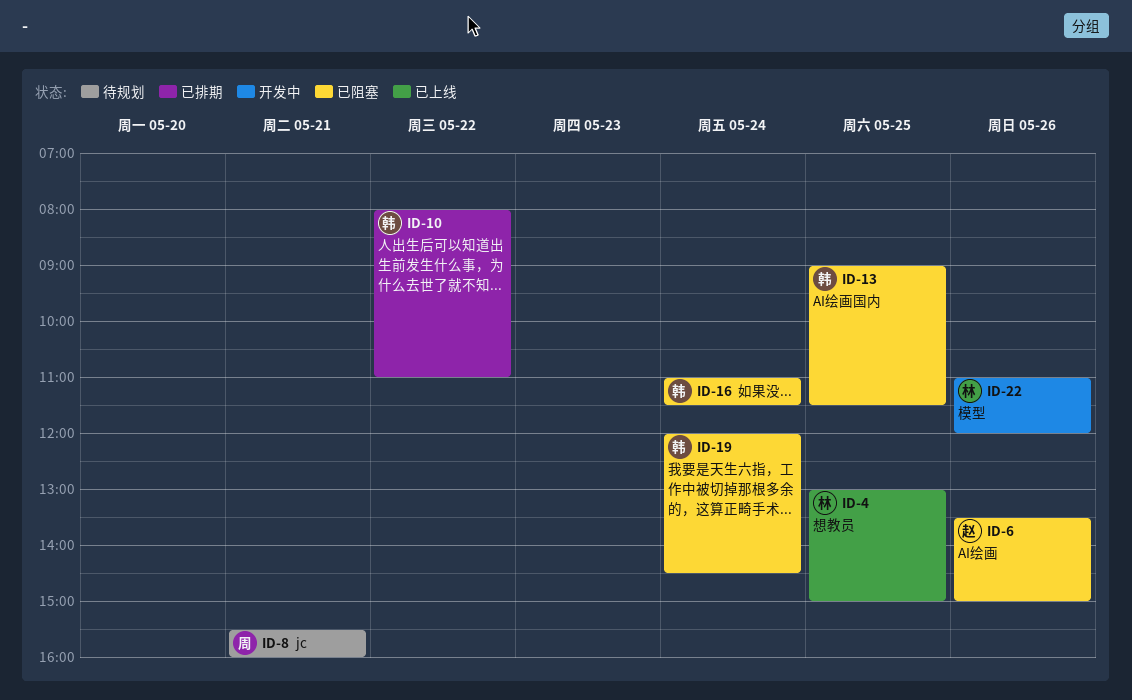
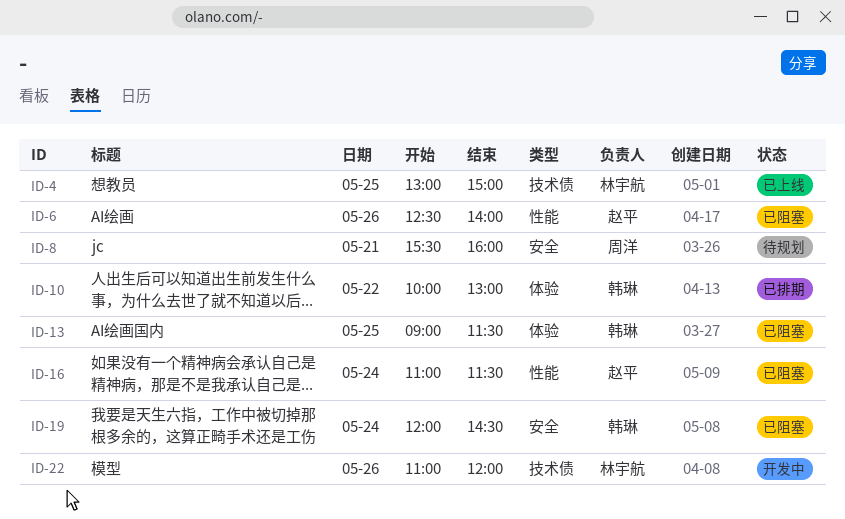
ID-6, begins: 13:30 -> 12:30
ID-6, ends: 15:00 -> 14:00
ID-10, begins: 08:00 -> 10:00
ID-10, ends: 11:00 -> 13:00
ID-16, owner: 韩琳 -> 赵平

